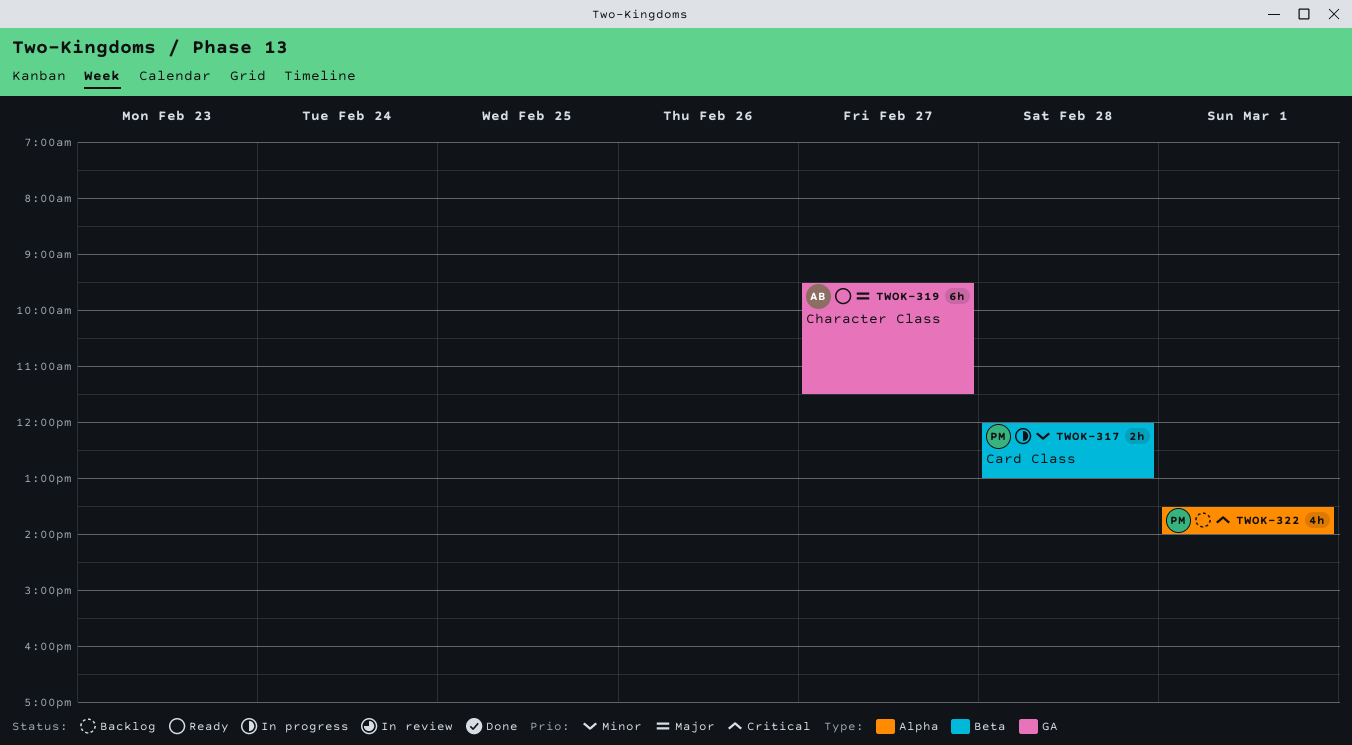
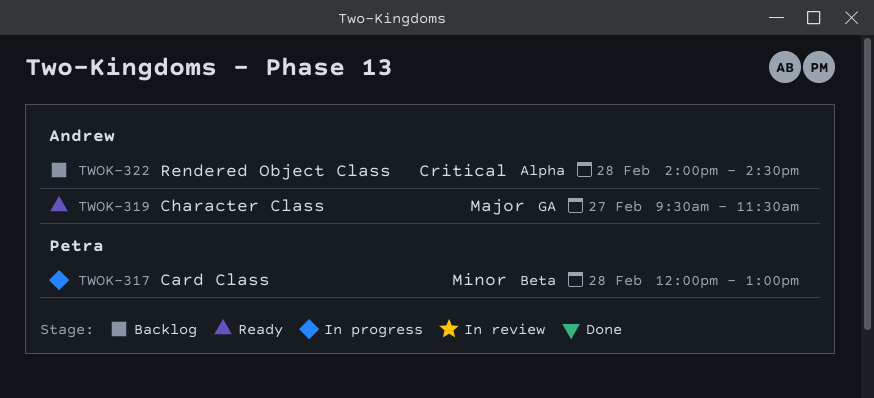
TWOK-322, owner: Petra -> Andrew
TWOK-322, day: Mar 1 -> Feb 28
TWOK-322, begins: 13:30 -> 14:00
TWOK-322, ends: 14:00 -> 14:30

